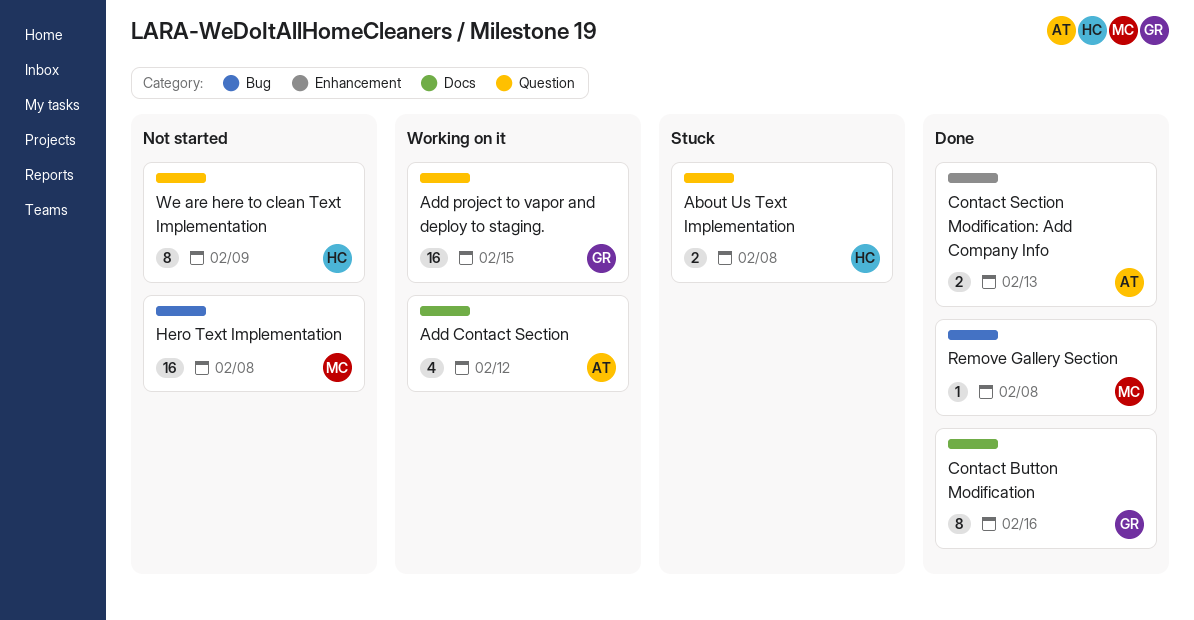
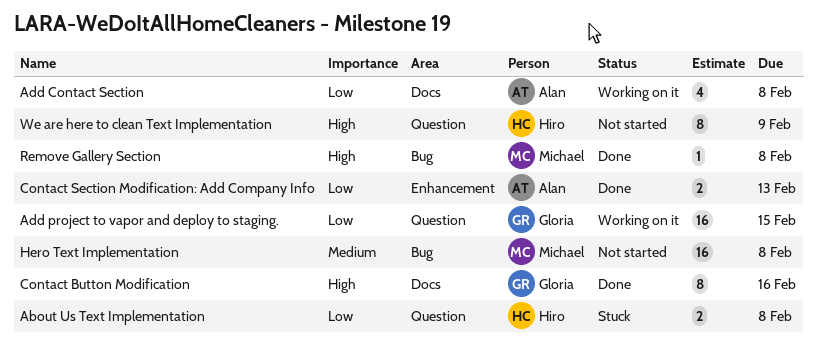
Add Contact Section, due: Feb 12 -> Feb 8

